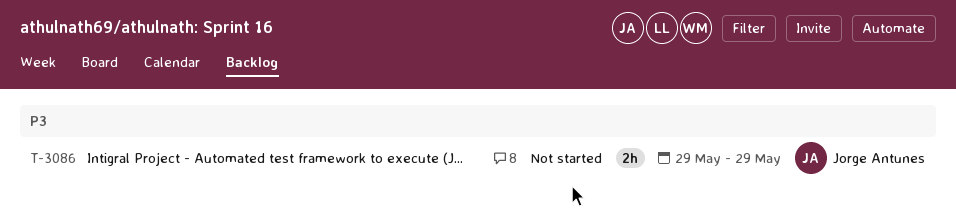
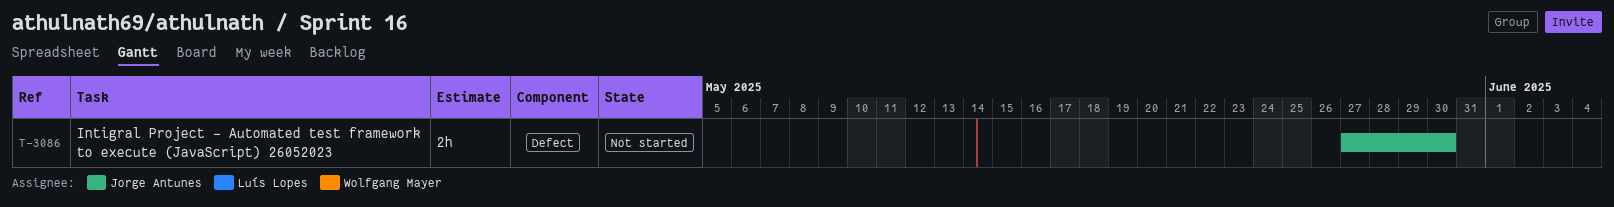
T-3086, start: May 29 -> May 27
T-3086, due: May 29 -> May 30

